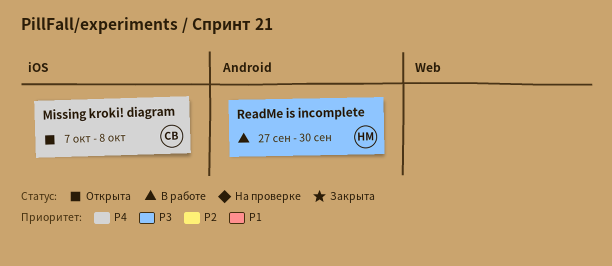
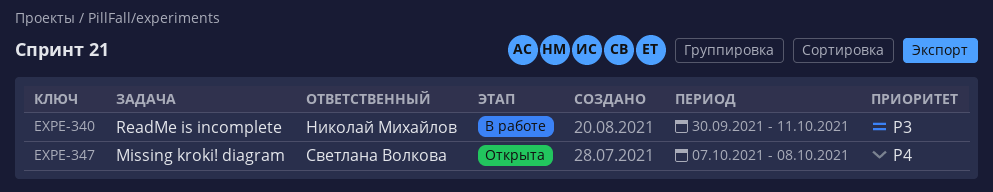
ReadMe is incomplete, start: Sep 27 -> Sep 30
ReadMe is incomplete, due: Sep 30 -> Oct 11

